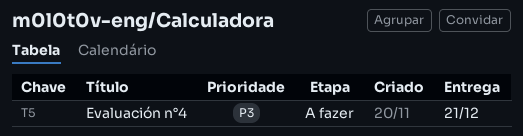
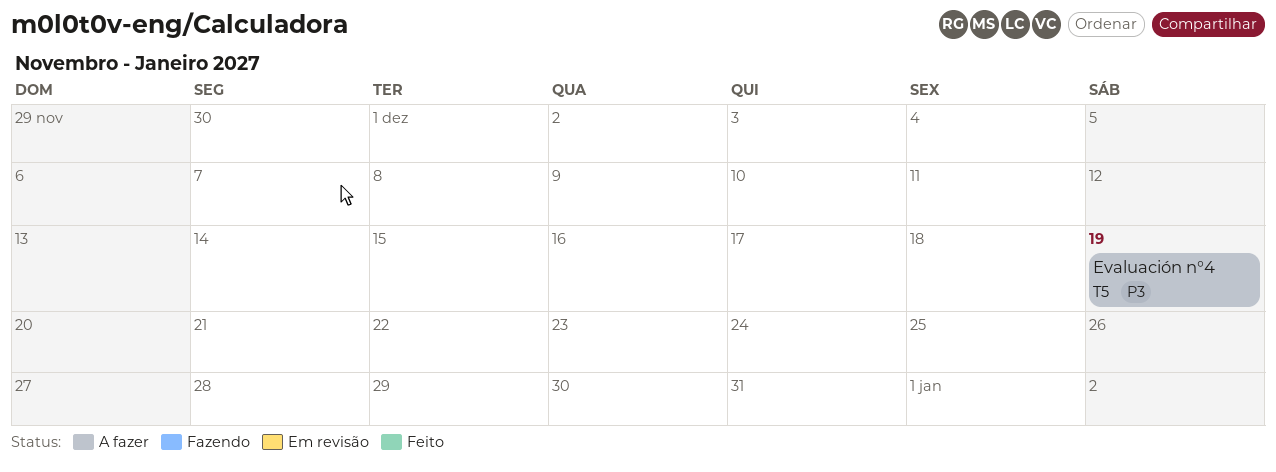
T5, due: Dec 21 -> Dec 19

